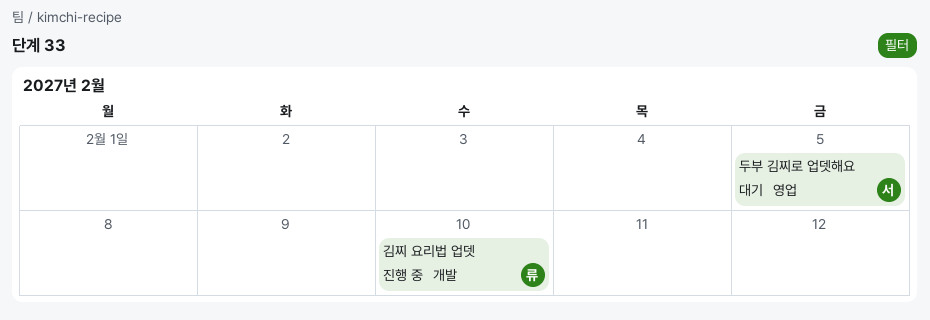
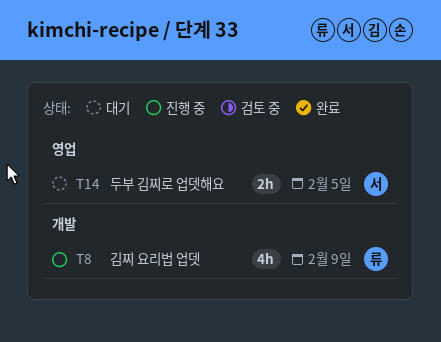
김찌 요리법 업뎃, due: Feb 10 -> Feb 9

